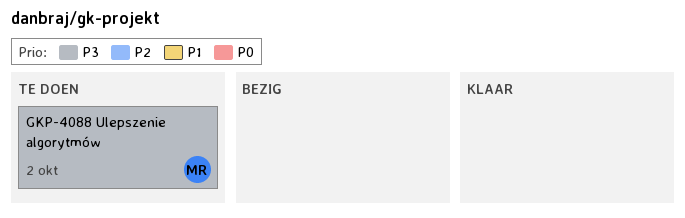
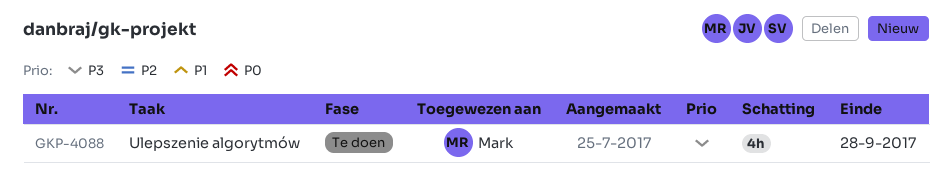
GKP-4088, due: Oct 2 -> Sep 28

